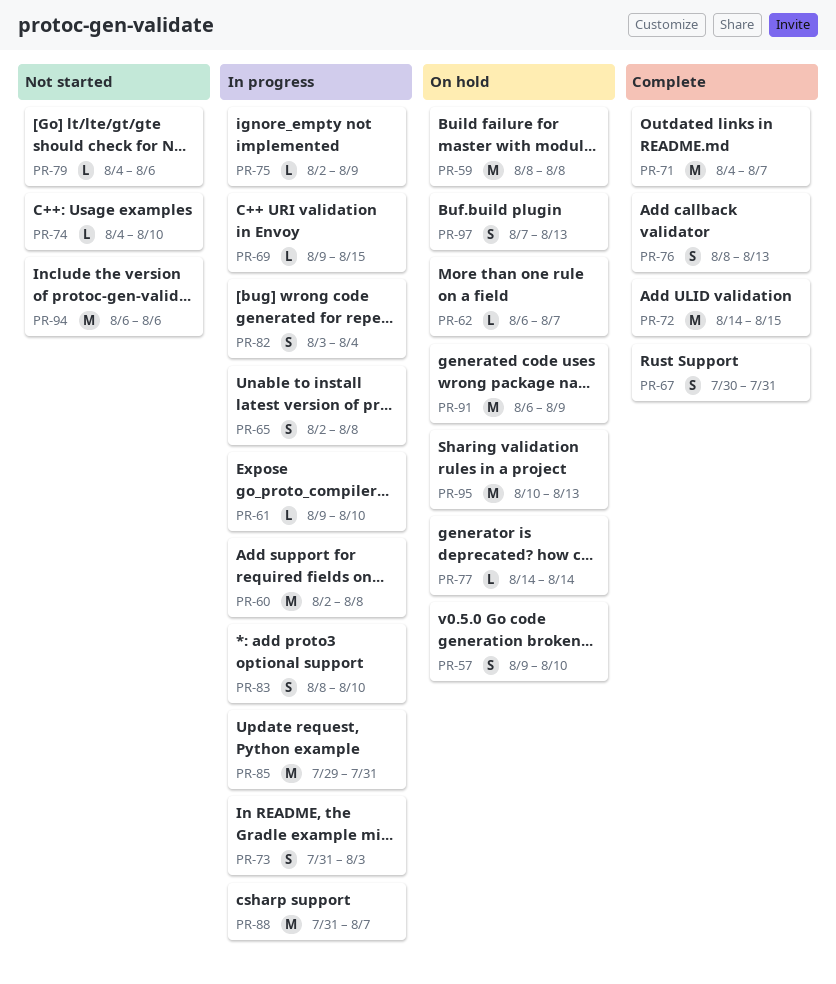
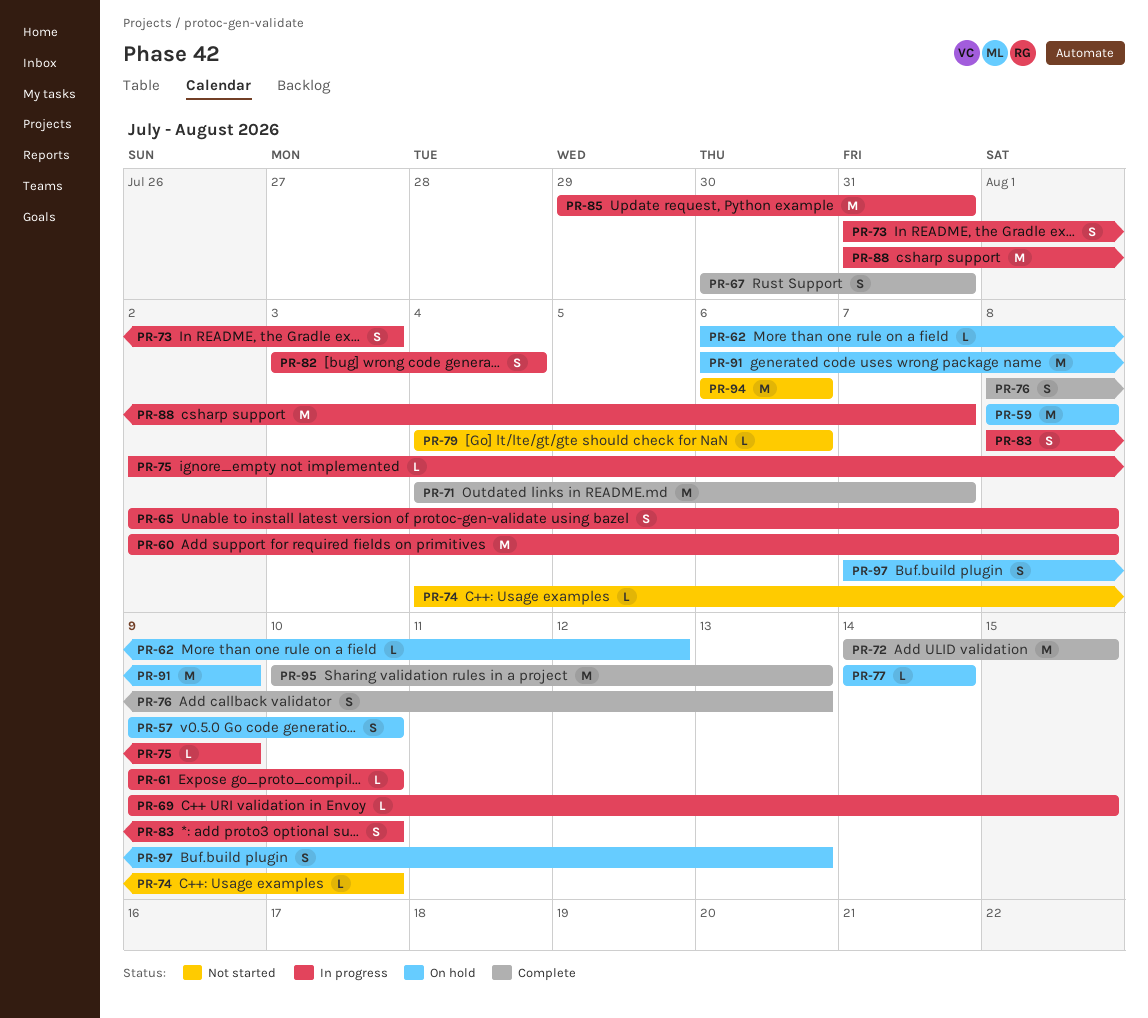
PR-62, due: Aug 7 -> Aug 12
PR-95, status: On hold -> Complete

